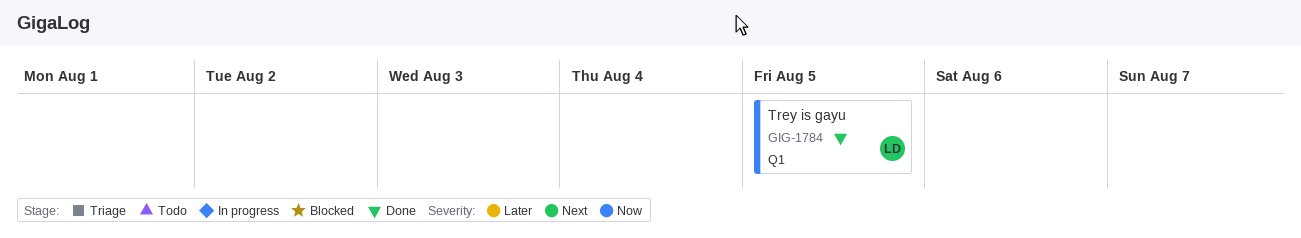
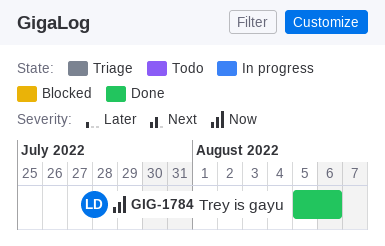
GIG-1784, due: Aug 5 -> Aug 6

